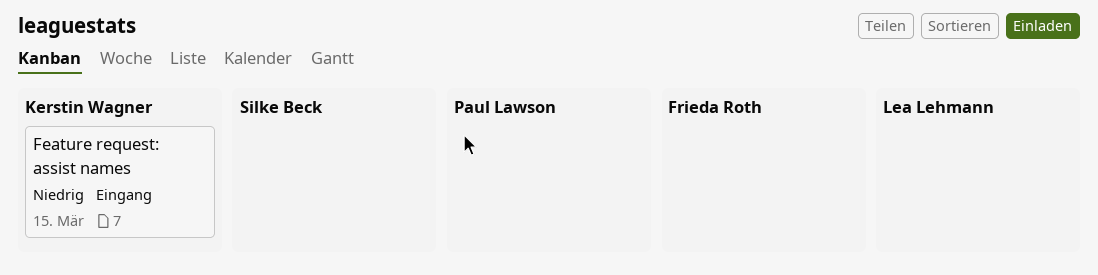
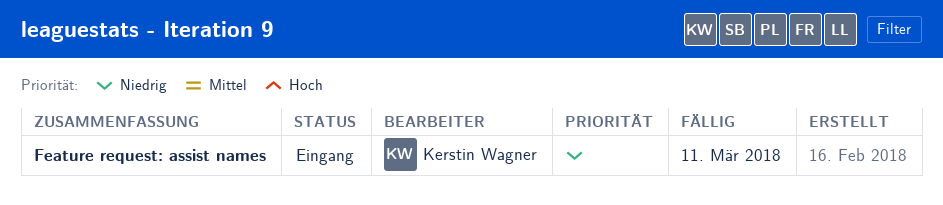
Feature request: assist names, due: Mar 15 -> Mar 11

